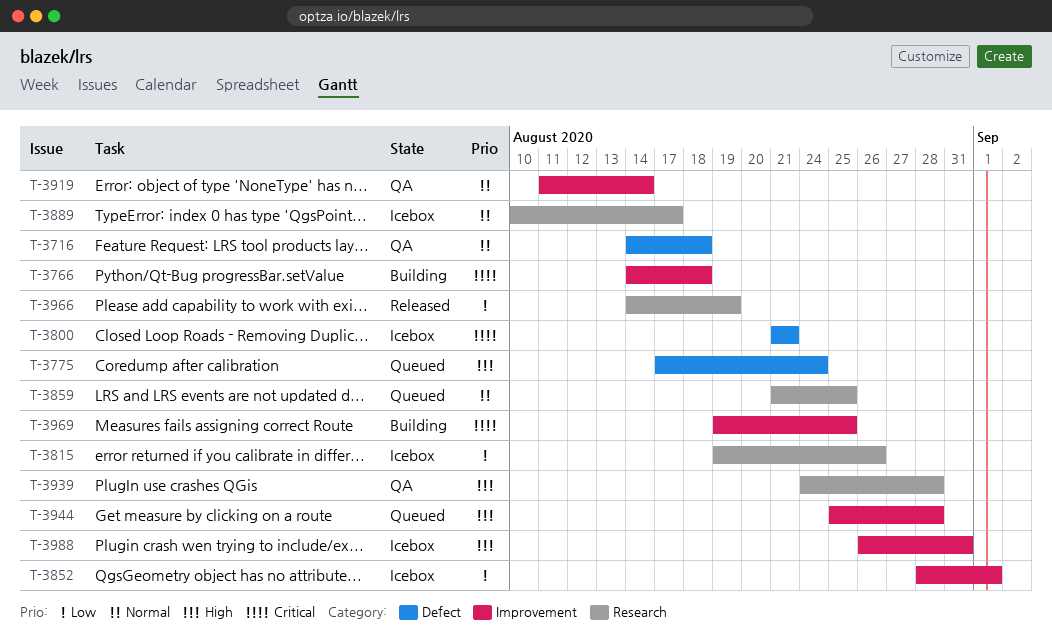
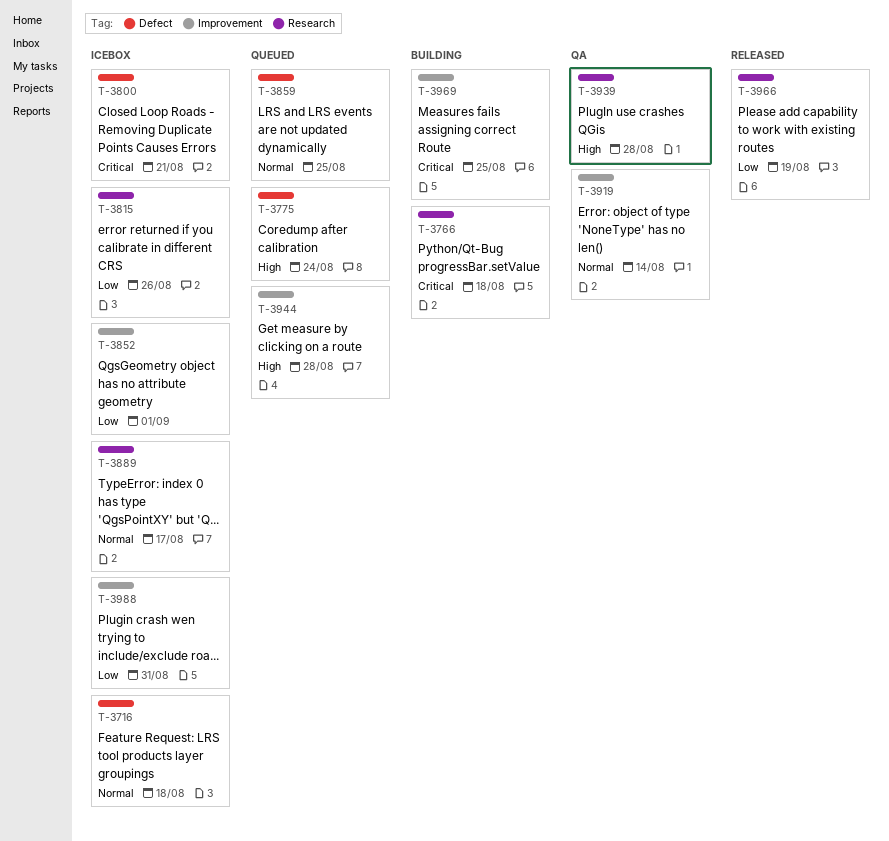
T-3716, status: QA -> Icebox
T-3766, label: Improvement -> Research
T-3859, label: Research -> Defect
T-3988, priority: High -> Low

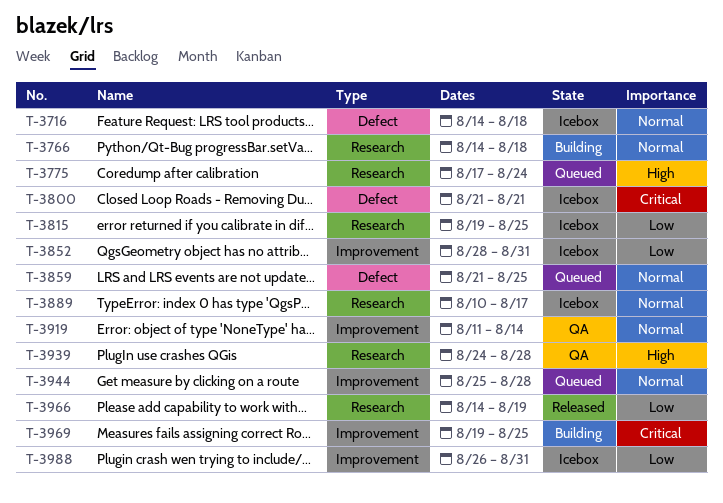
T-3766, priority: Critical -> Normal
T-3775, label: Defect -> Research
T-3815, due: Aug 26 -> Aug 25
T-3852, due: Sep 1 -> Aug 31
T-3944, priority: High -> Normal

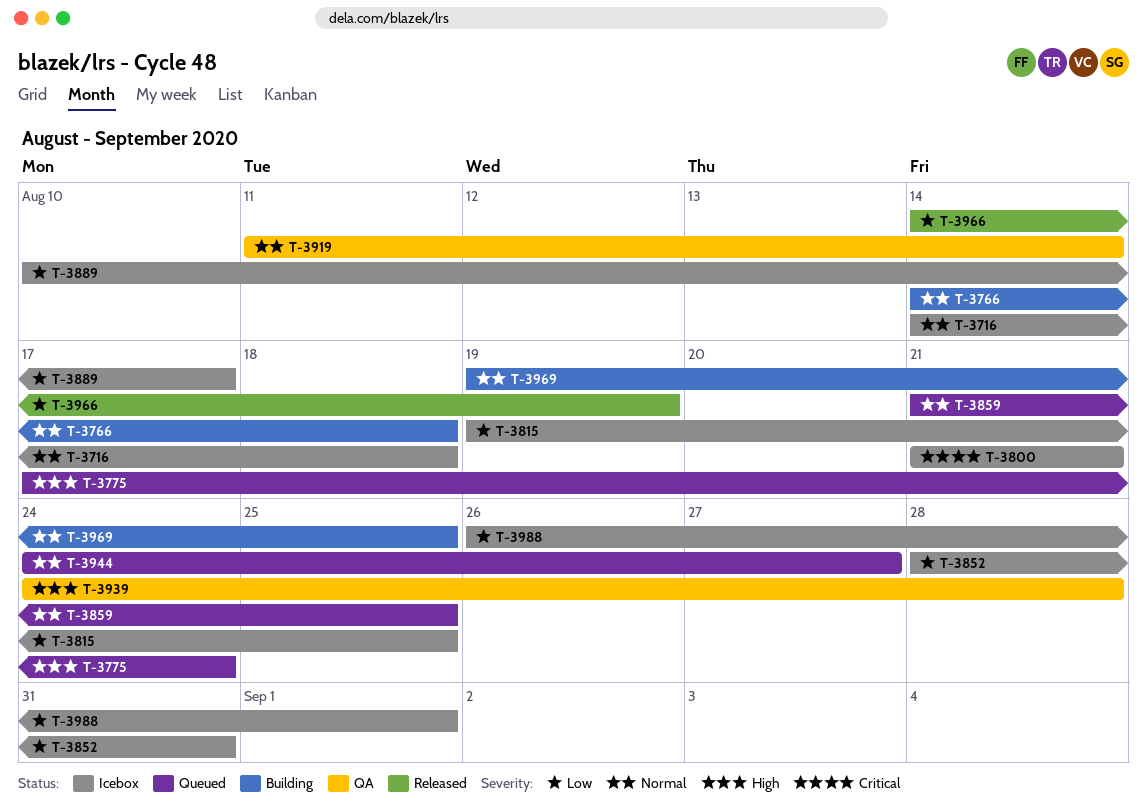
T-3889, priority: Normal -> Low
T-3944, start: Aug 25 -> Aug 24
T-3944, due: Aug 28 -> Aug 27
T-3969, priority: Critical -> Normal
T-3988, due: Aug 31 -> Sep 1

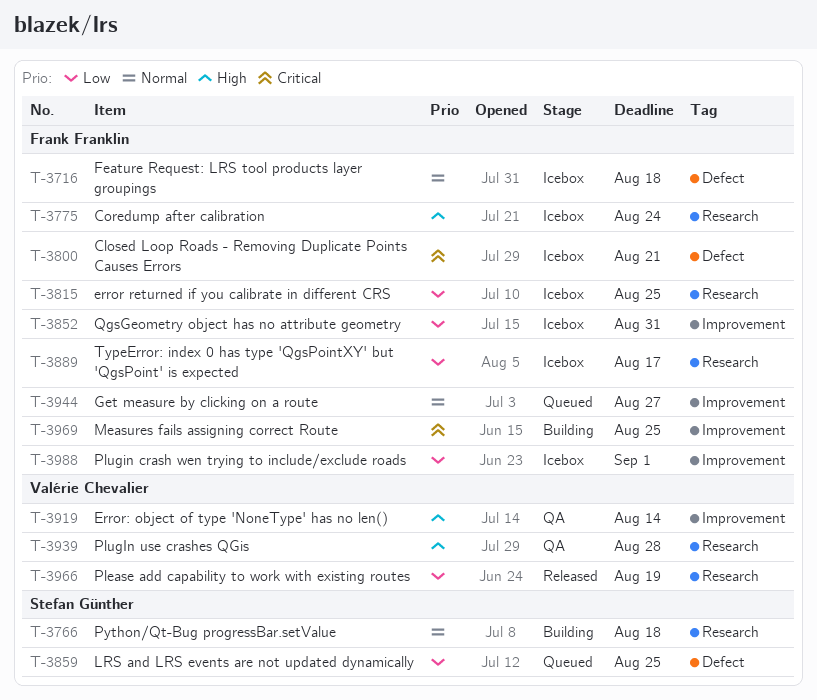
T-3775, status: Queued -> Icebox
T-3859, priority: Normal -> Low
T-3919, priority: Normal -> High
T-3969, priority: Normal -> Critical

